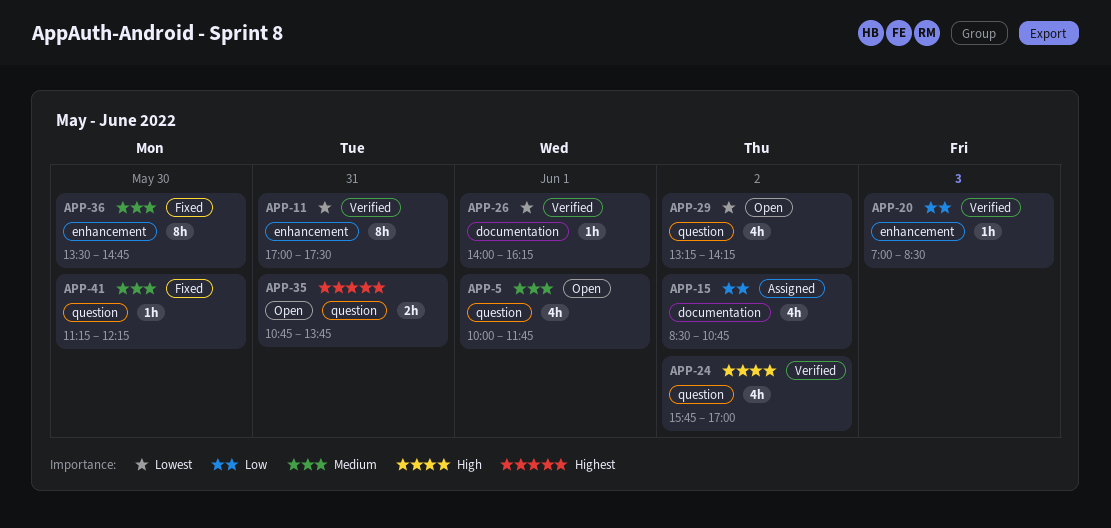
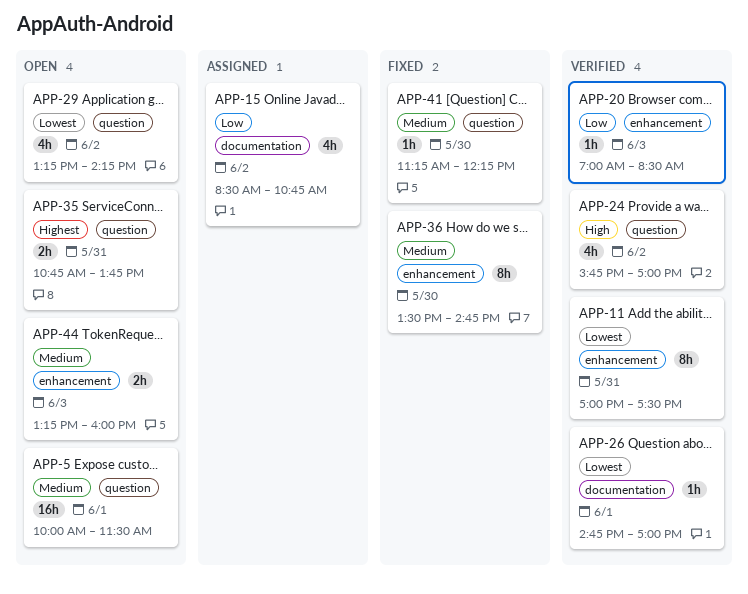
APP-5, estimate: 4h -> 16h
APP-5, ends: 11:45 -> 11:30
APP-26, begins: 14:00 -> 14:45
APP-26, ends: 16:15 -> 17:00
APP-44: none -> present

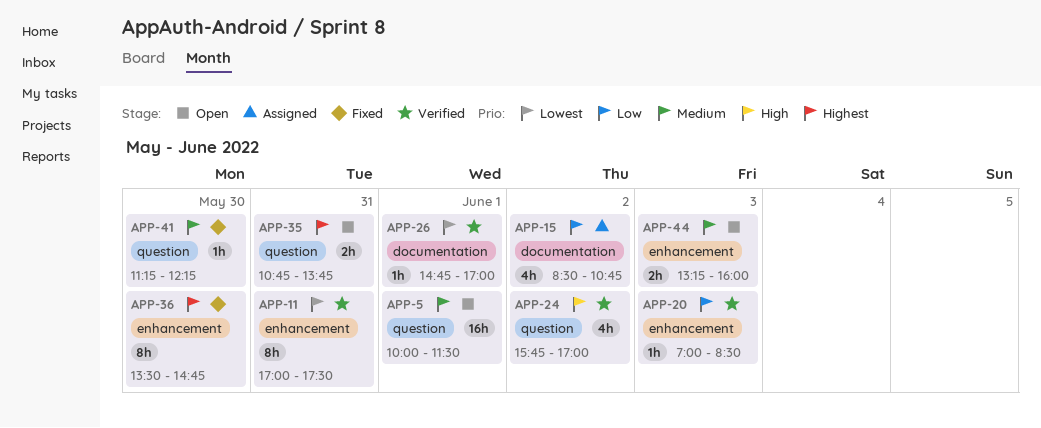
APP-29: present -> none
APP-36, priority: Medium -> Highest

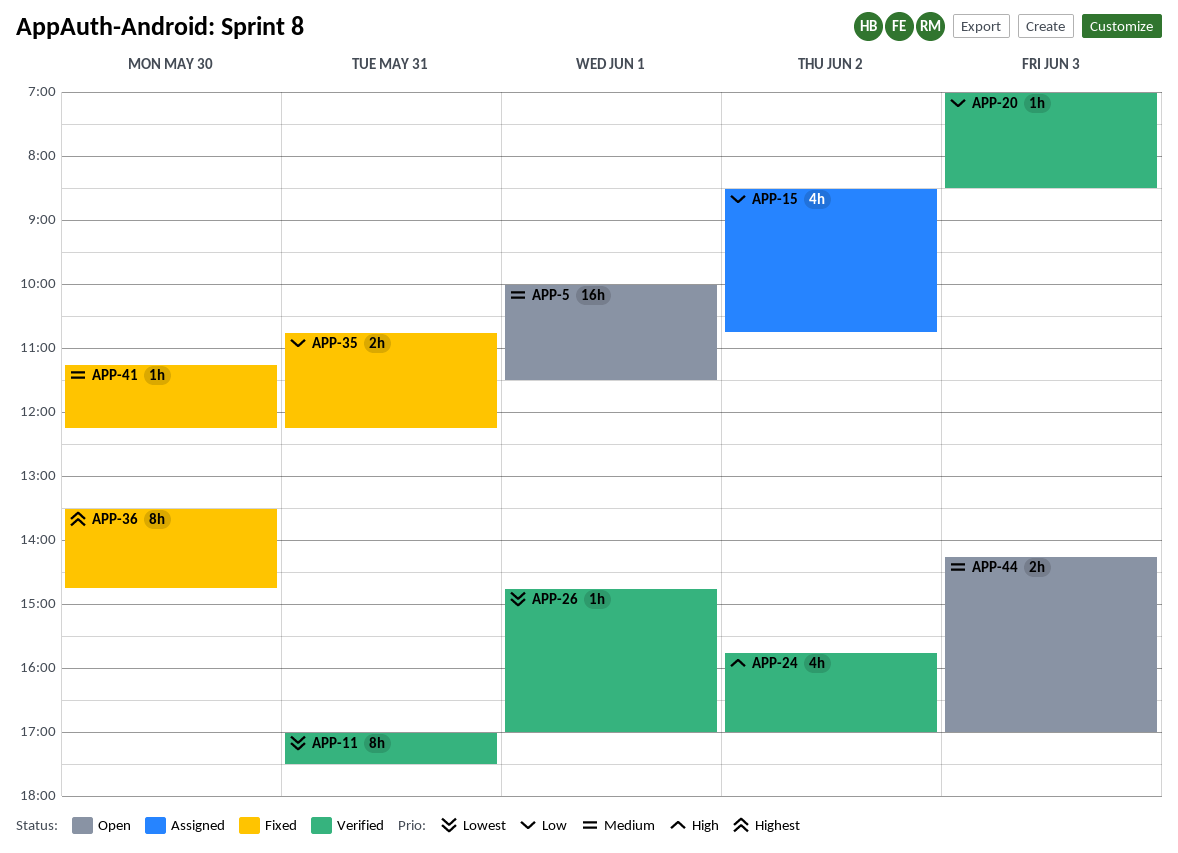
APP-35, status: Open -> Fixed
APP-35, priority: Highest -> Low
APP-35, ends: 13:45 -> 12:15
APP-44, begins: 13:15 -> 14:15
APP-44, ends: 16:00 -> 17:00

